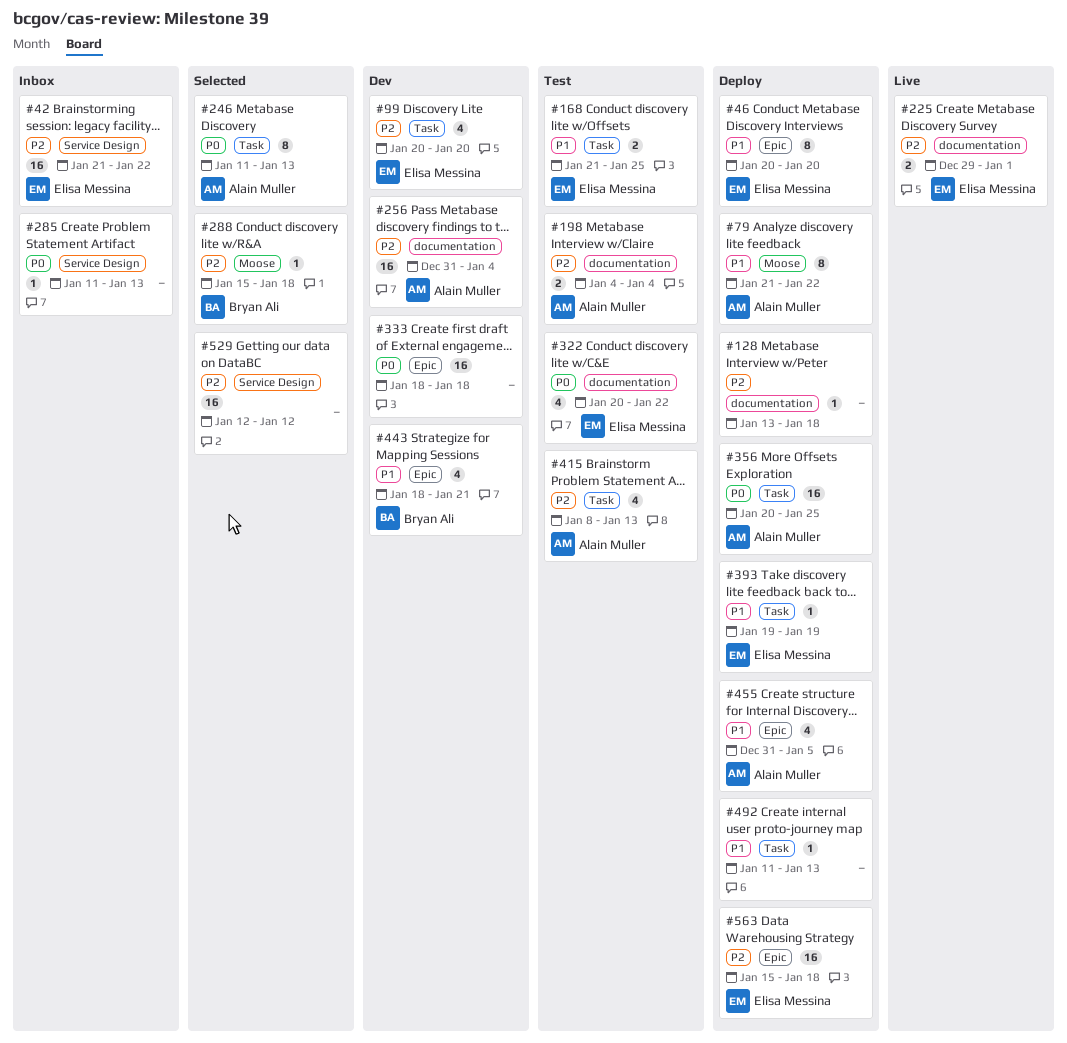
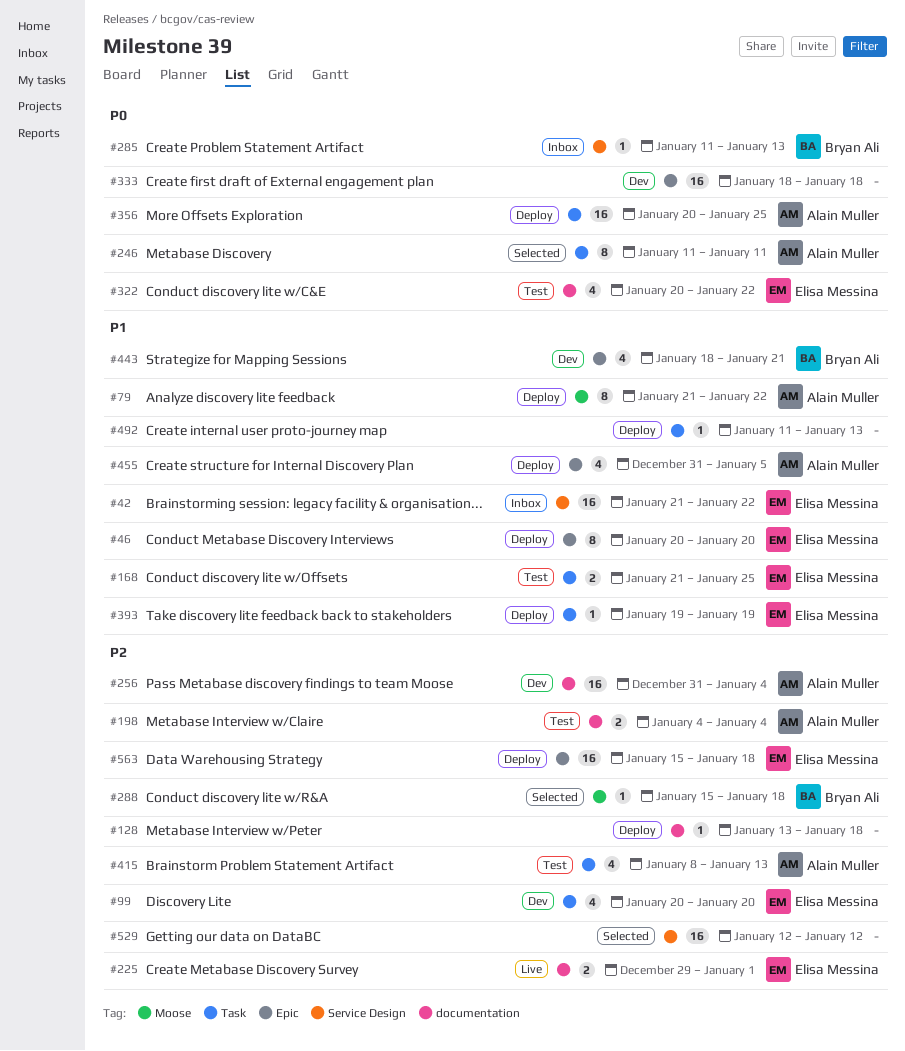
#42, priority: P2 -> P1
#246, due: Jan 13 -> Jan 11
#285, owner: none -> Bryan Ali

